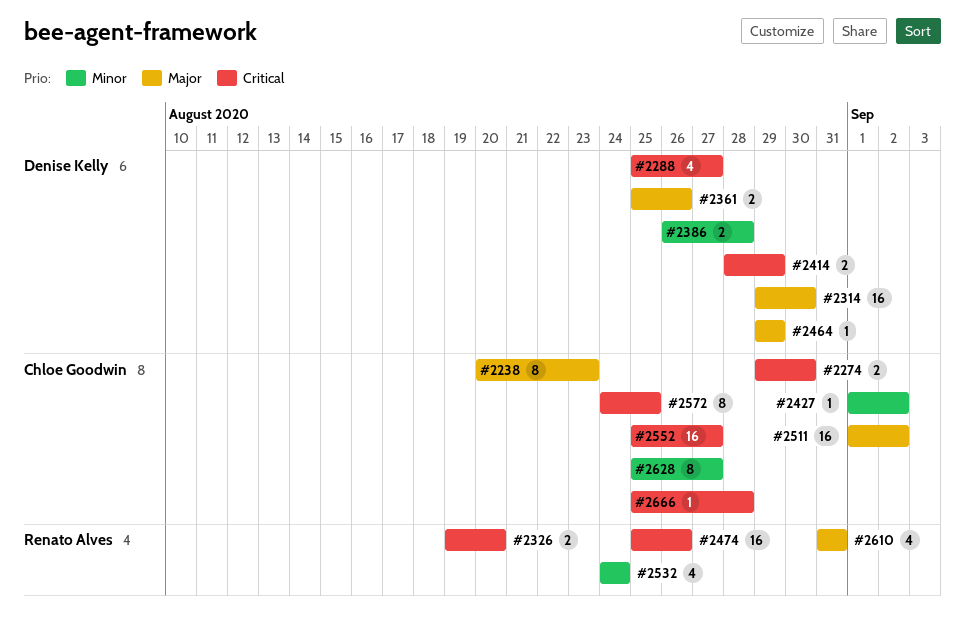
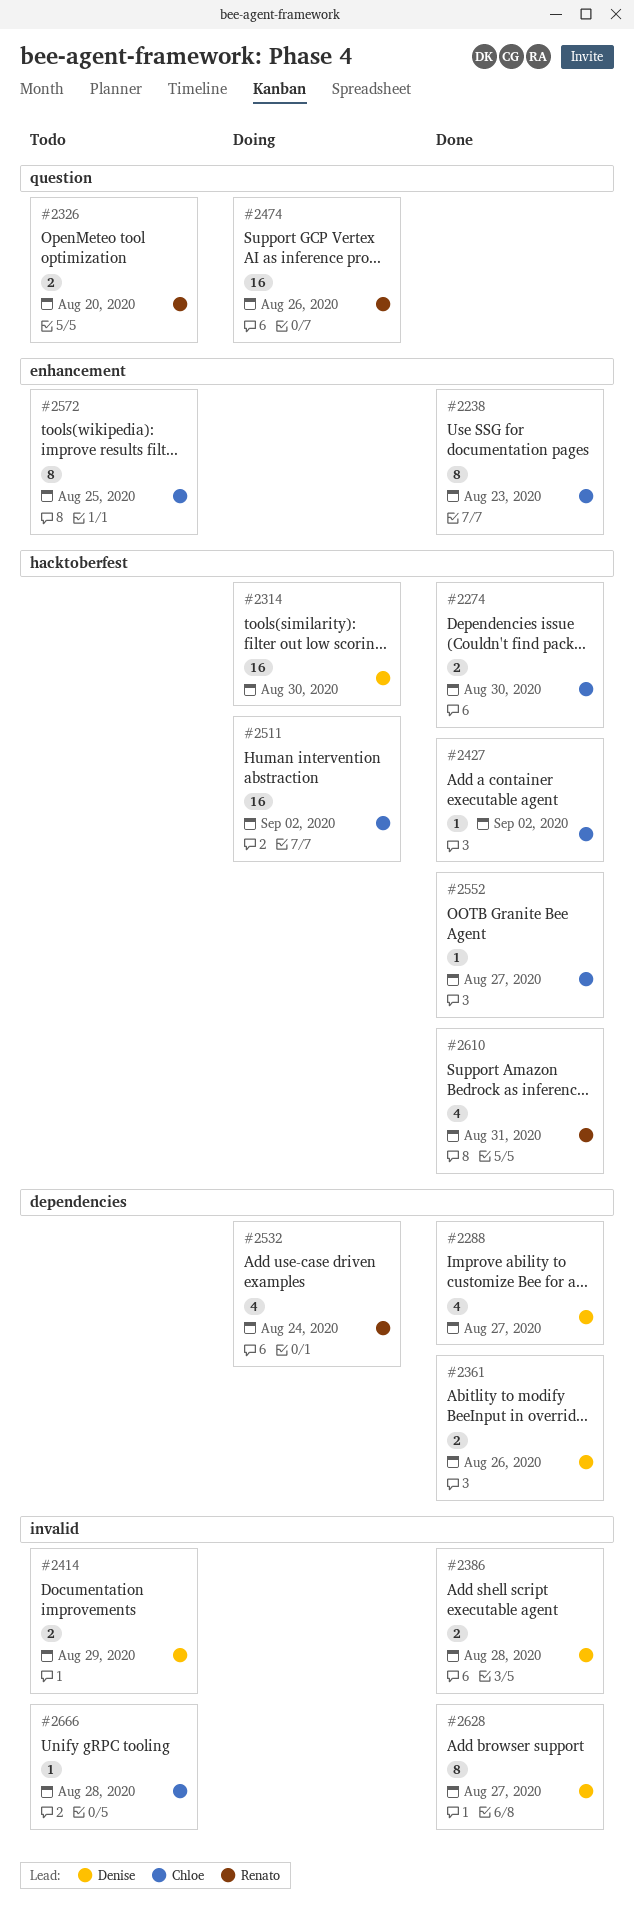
#2464: present -> none
#2552, estimate: 16 -> 1
#2628, owner: Chloe Goodwin -> Denise Kelly

